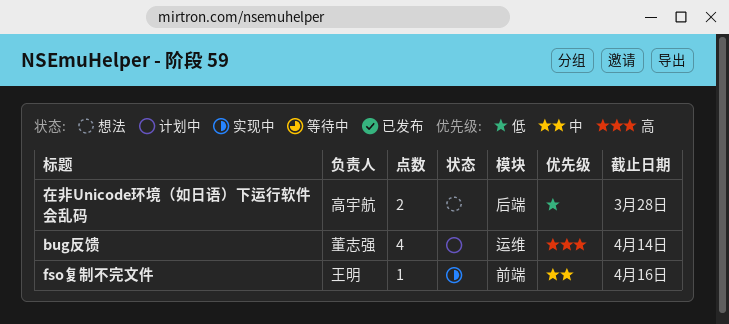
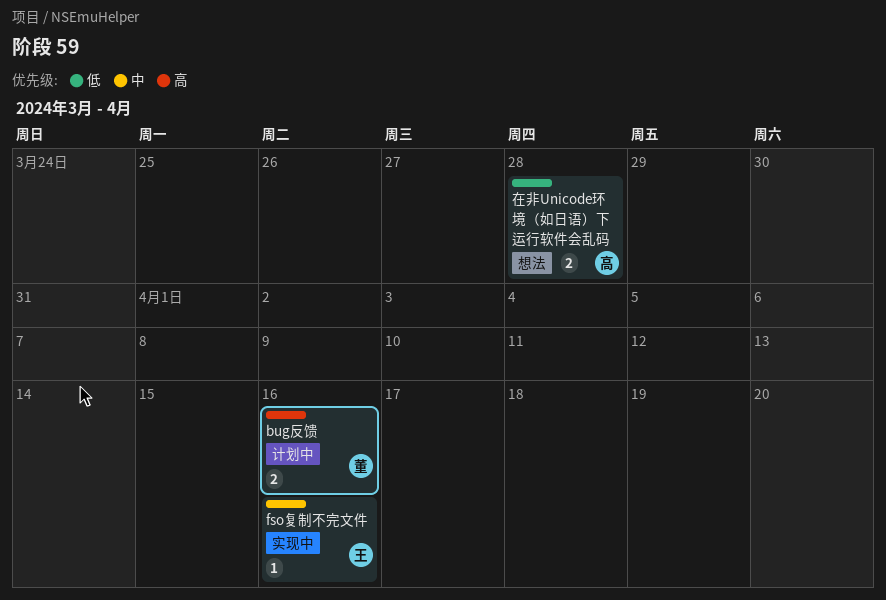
bug反馈, estimate: 4 -> 2
bug反馈, due: Apr 14 -> Apr 16

